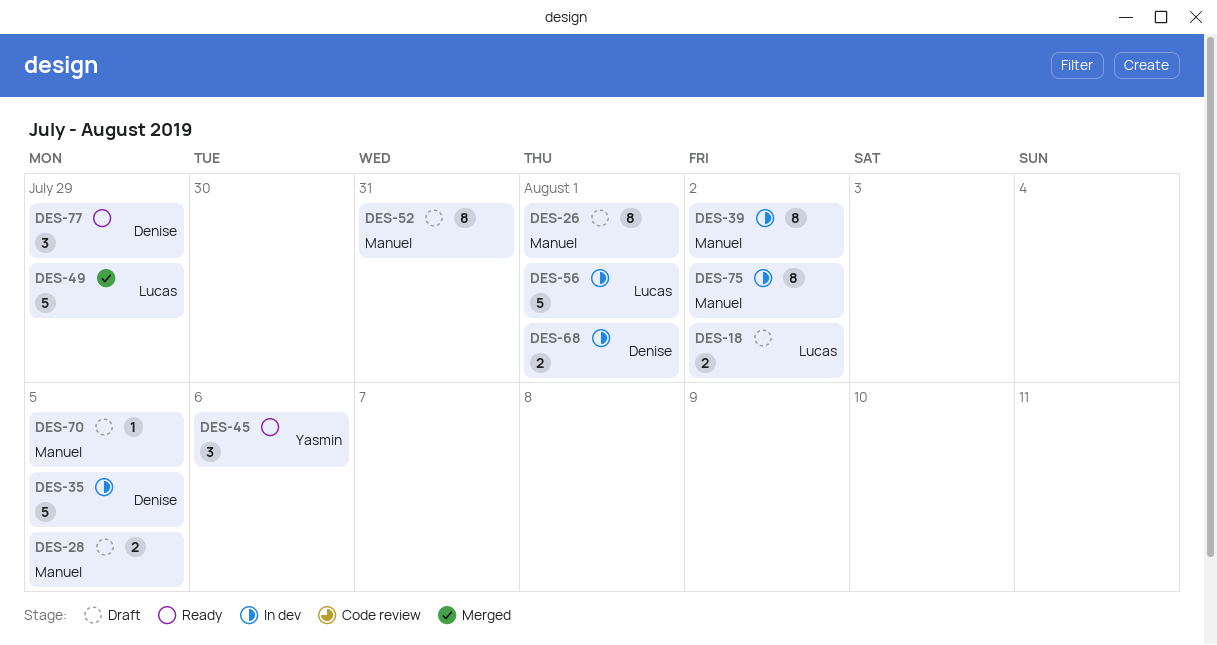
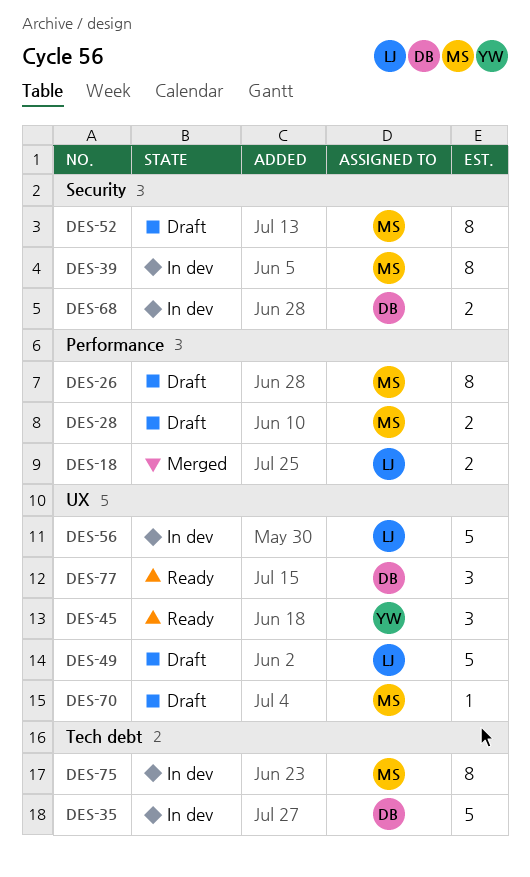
DES-18, status: Draft -> Merged
DES-49, status: Merged -> Draft

